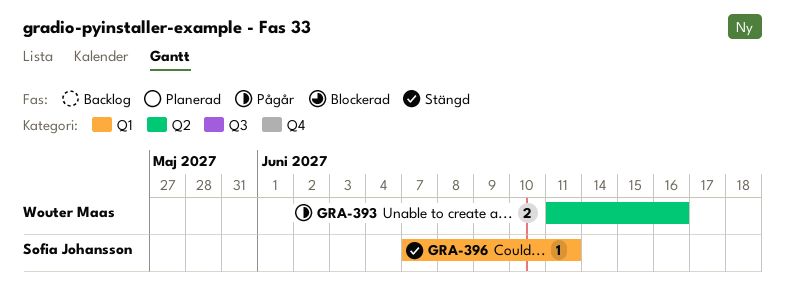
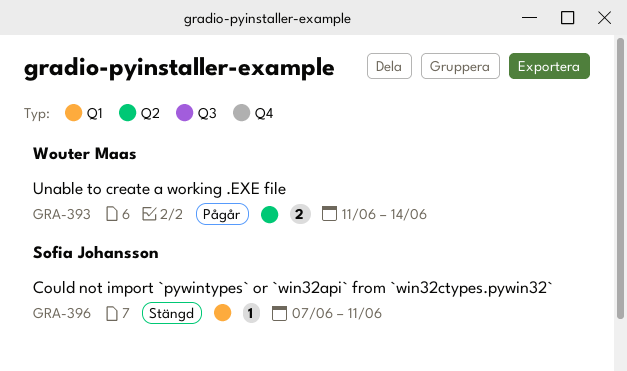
GRA-393, due: Jun 16 -> Jun 14

